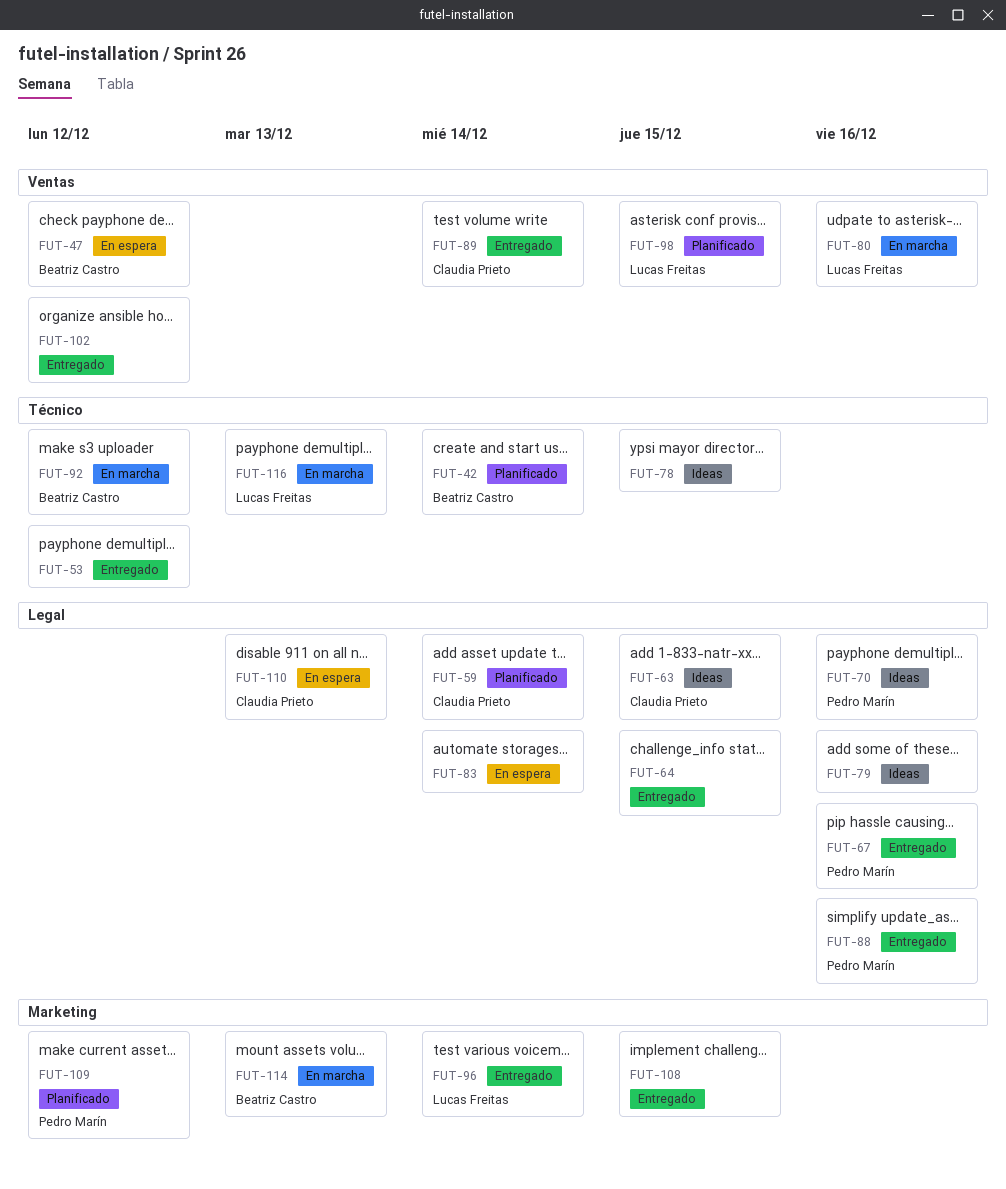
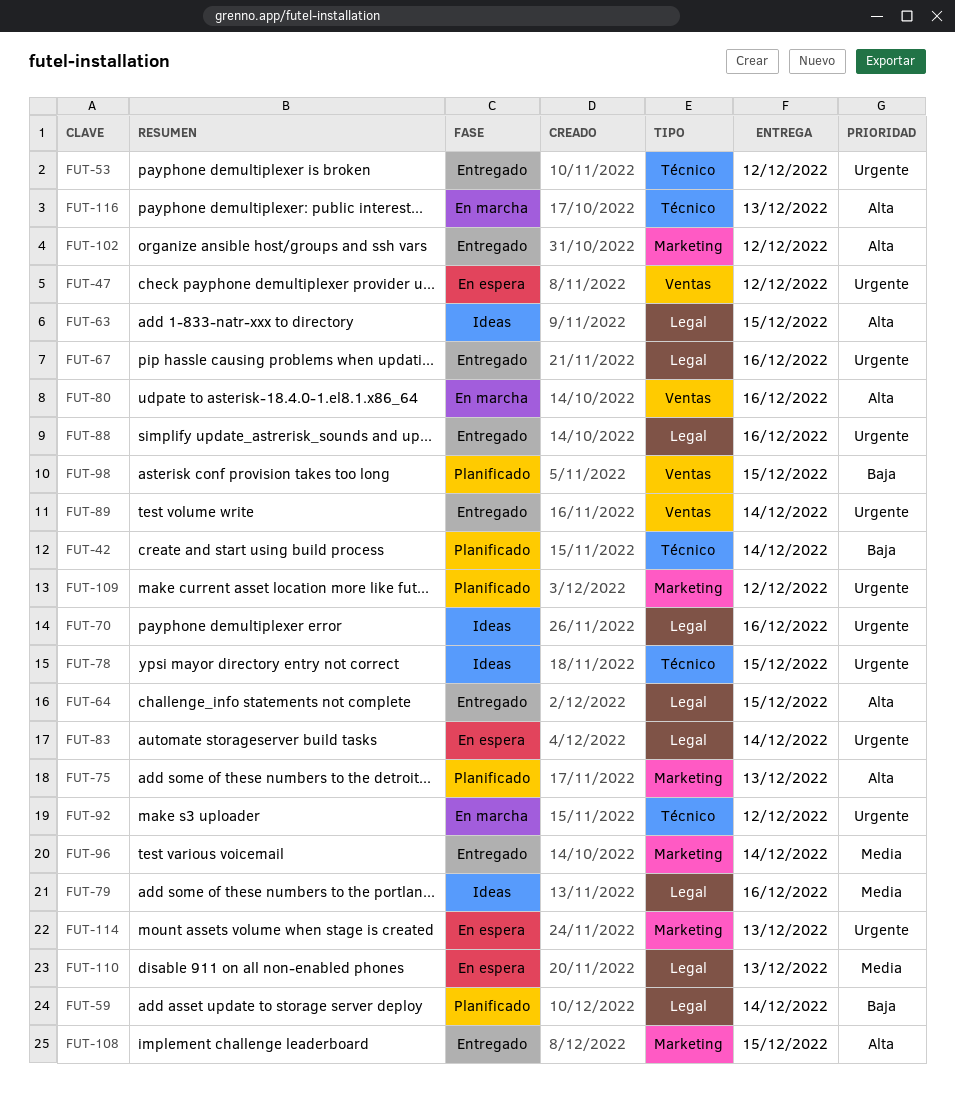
FUT-75: none -> present
FUT-102, label: Ventas -> Marketing
FUT-114, status: En marcha -> En espera

